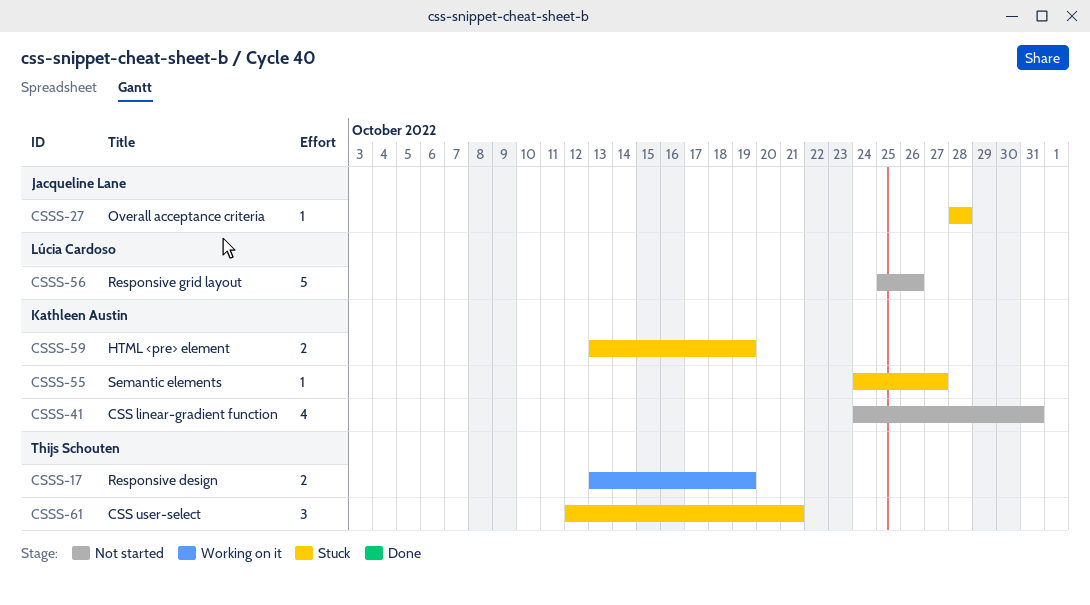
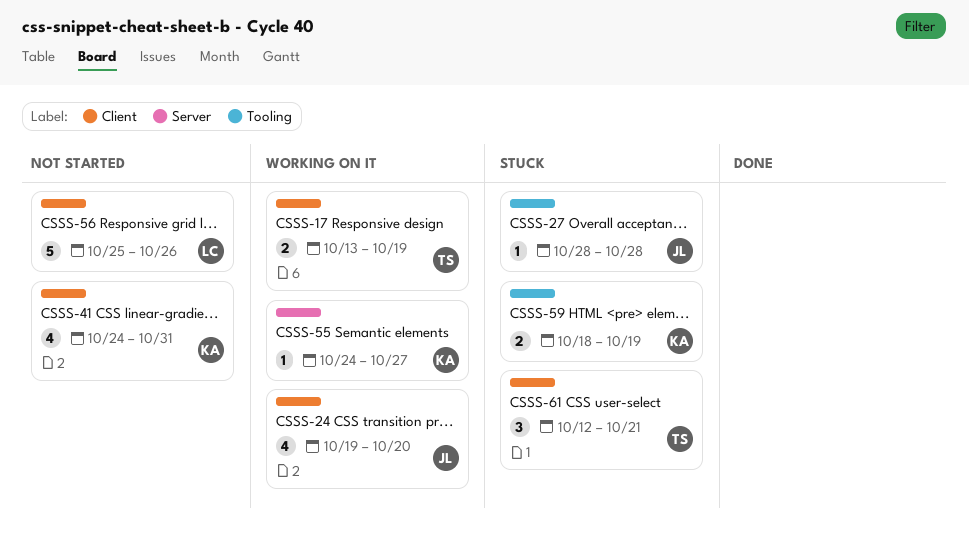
CSSS-24: none -> present
CSSS-55, status: Stuck -> Working on it
CSSS-59, start: Oct 13 -> Oct 18

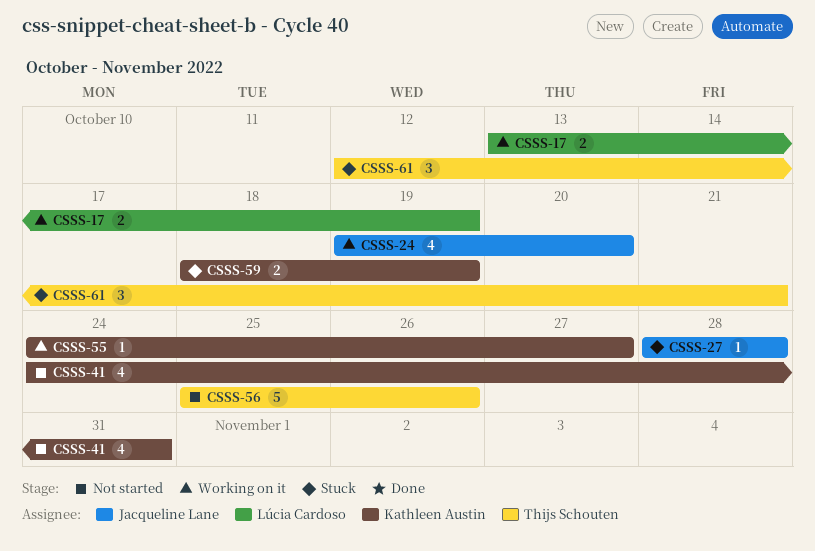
CSSS-17, owner: Thijs Schouten -> Lúcia Cardoso
CSSS-56, owner: Lúcia Cardoso -> Thijs Schouten

